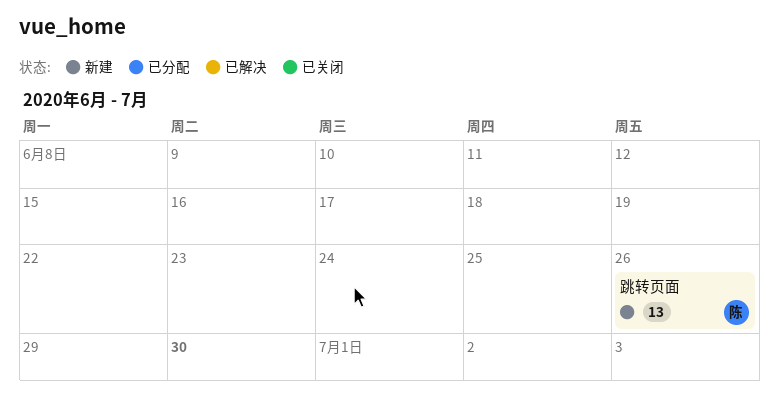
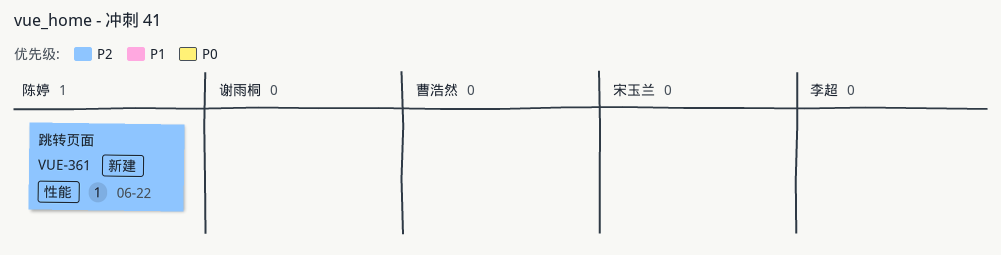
跳转页面, estimate: 13 -> 1
跳转页面, due: Jun 26 -> Jun 22

